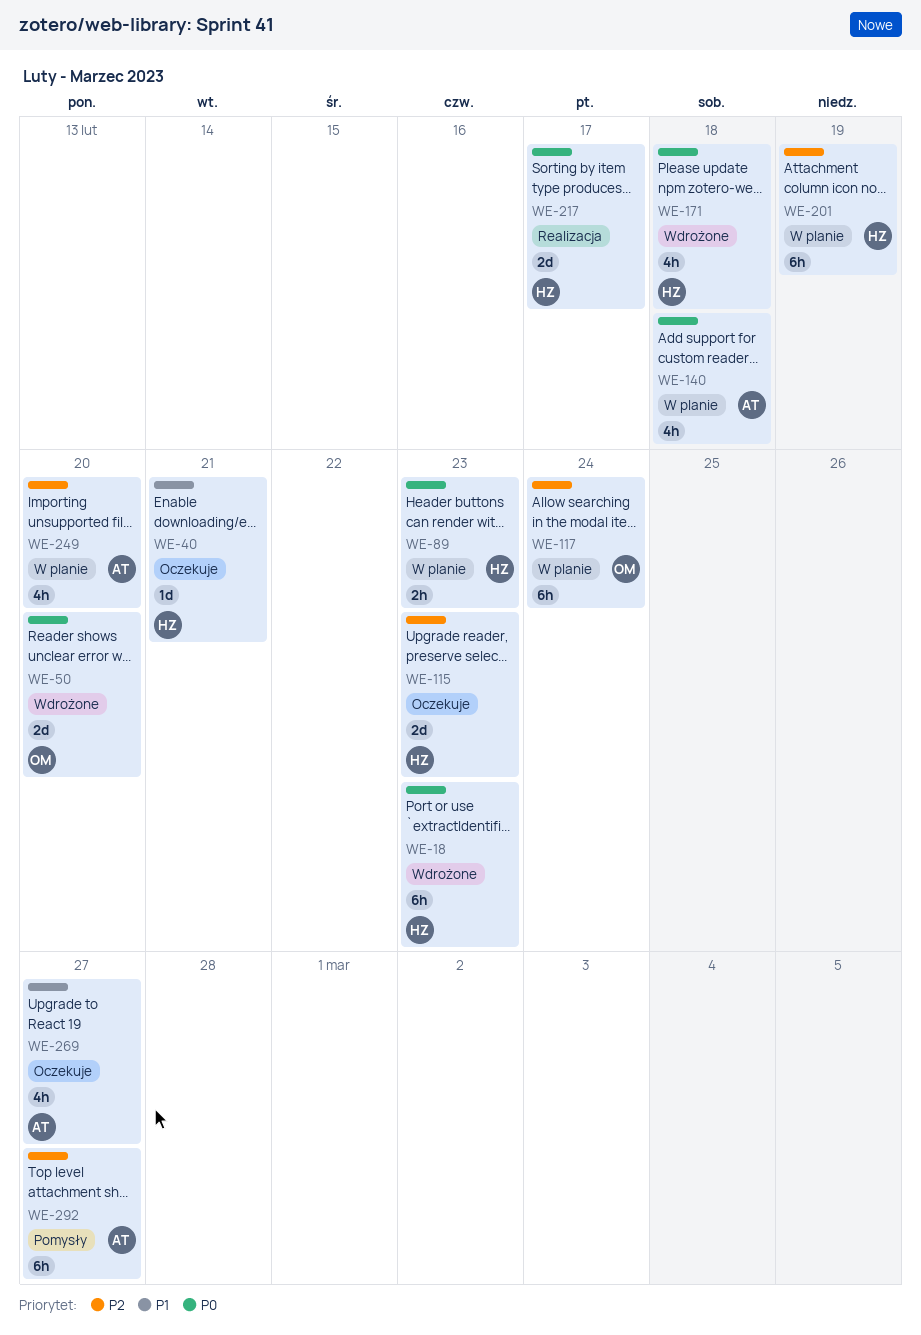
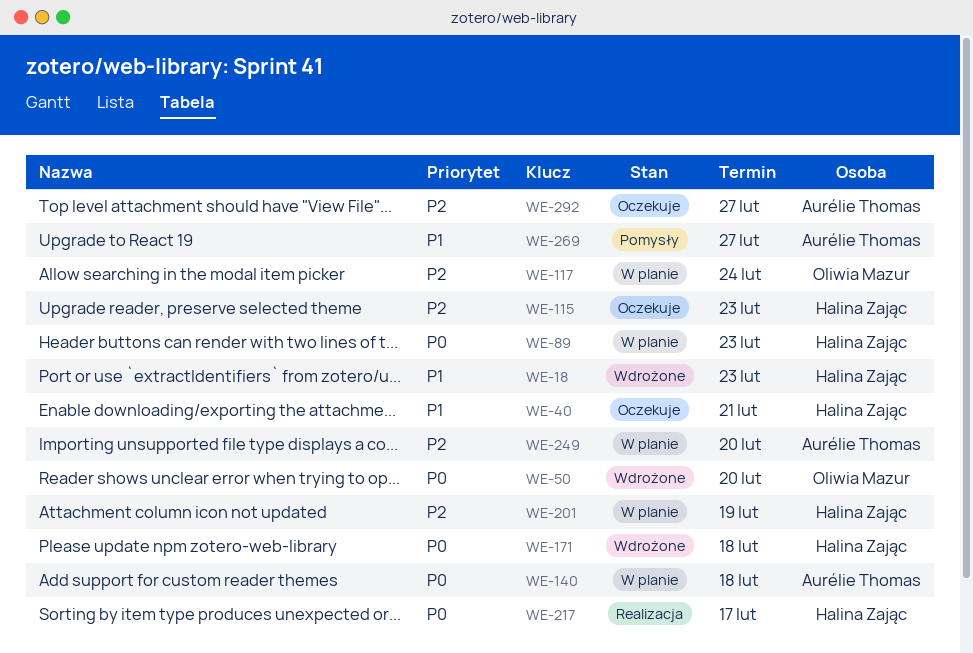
WE-18, priority: P0 -> P1
WE-269, status: Oczekuje -> Pomysły
WE-292, status: Pomysły -> Oczekuje

